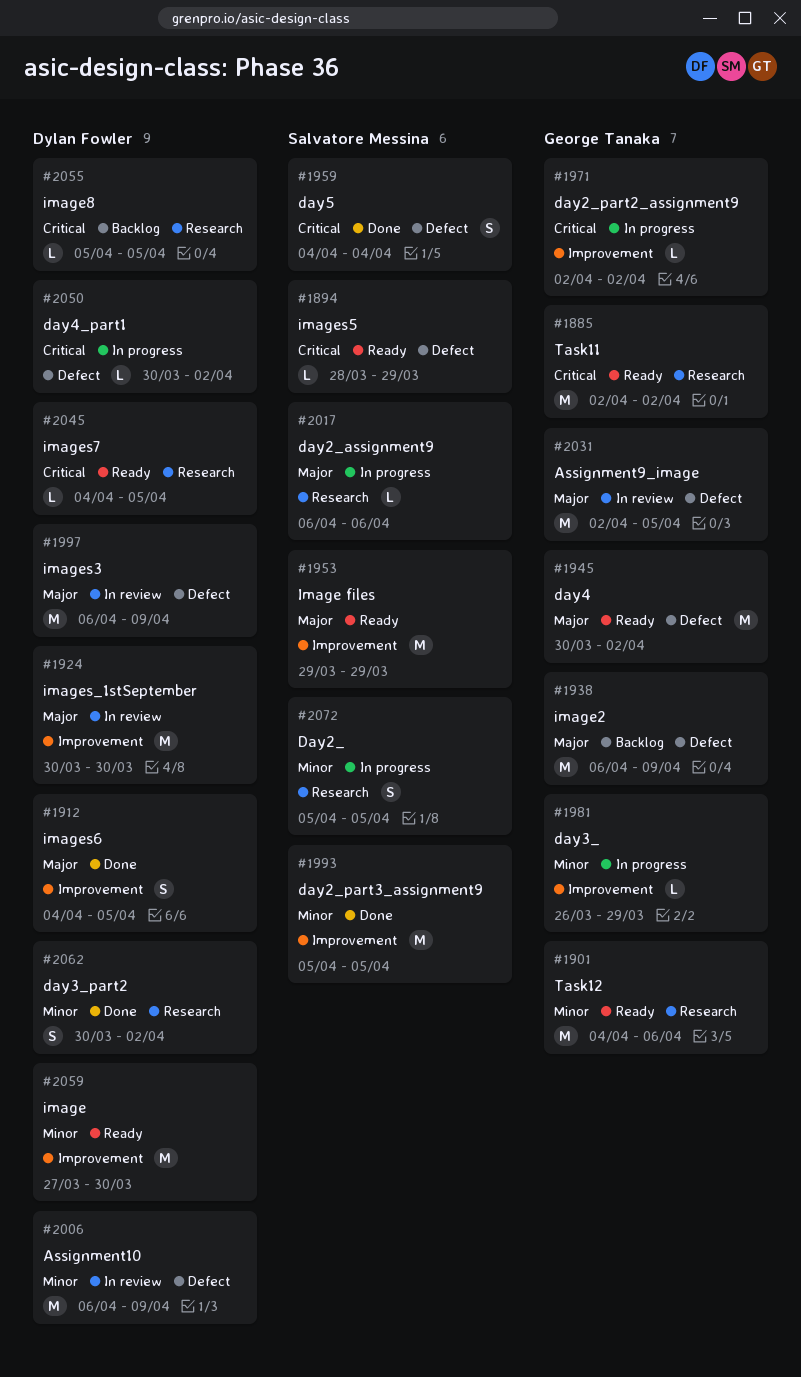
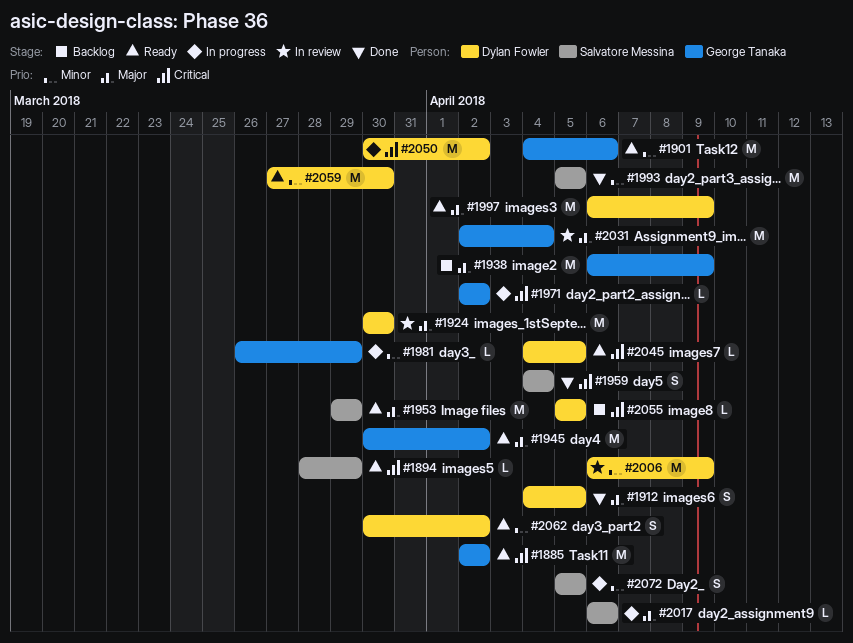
#1997, status: In review -> Ready
#2031, due: Apr 5 -> Apr 4
#2050, estimate: L -> M
#2062, status: Done -> Ready

